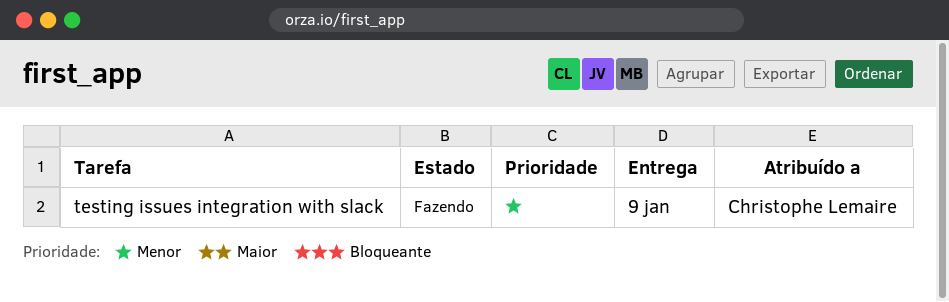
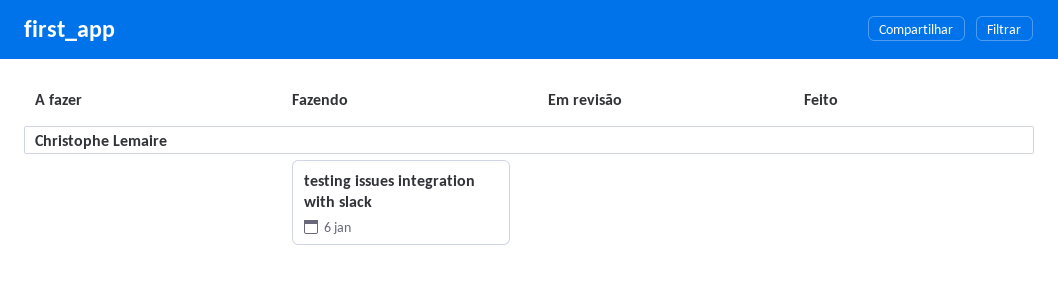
testing issues integration with slack, due: Jan 9 -> Jan 6

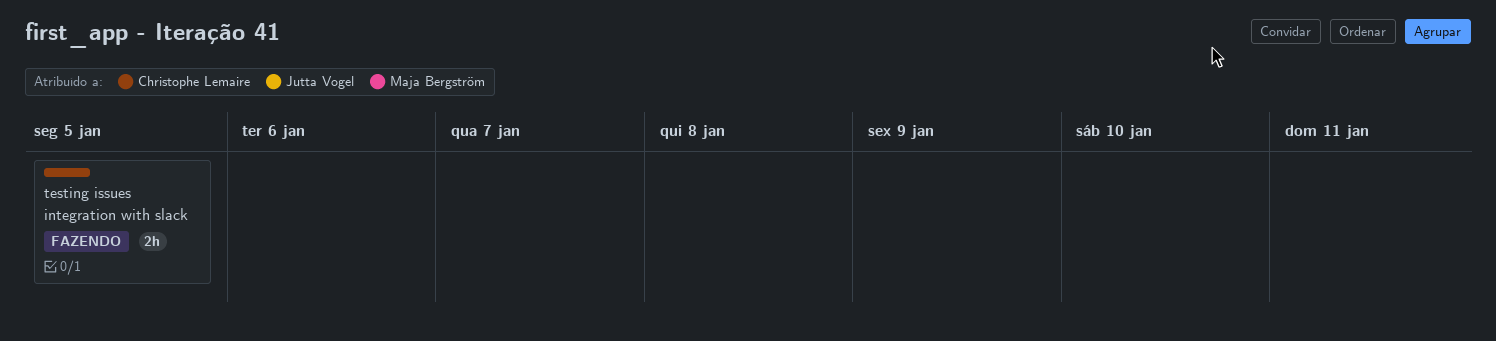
testing issues integration with slack, due: Jan 6 -> Jan 5

